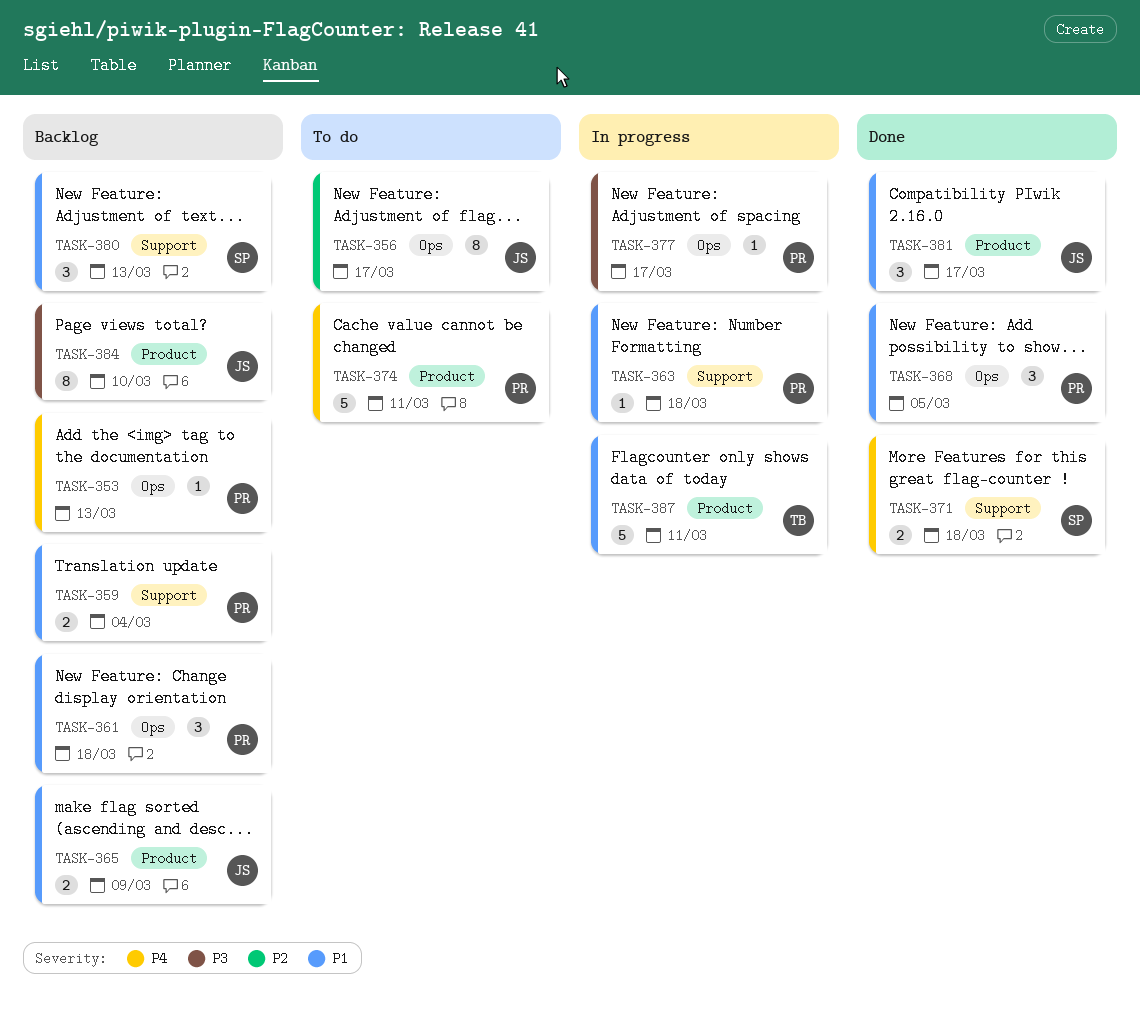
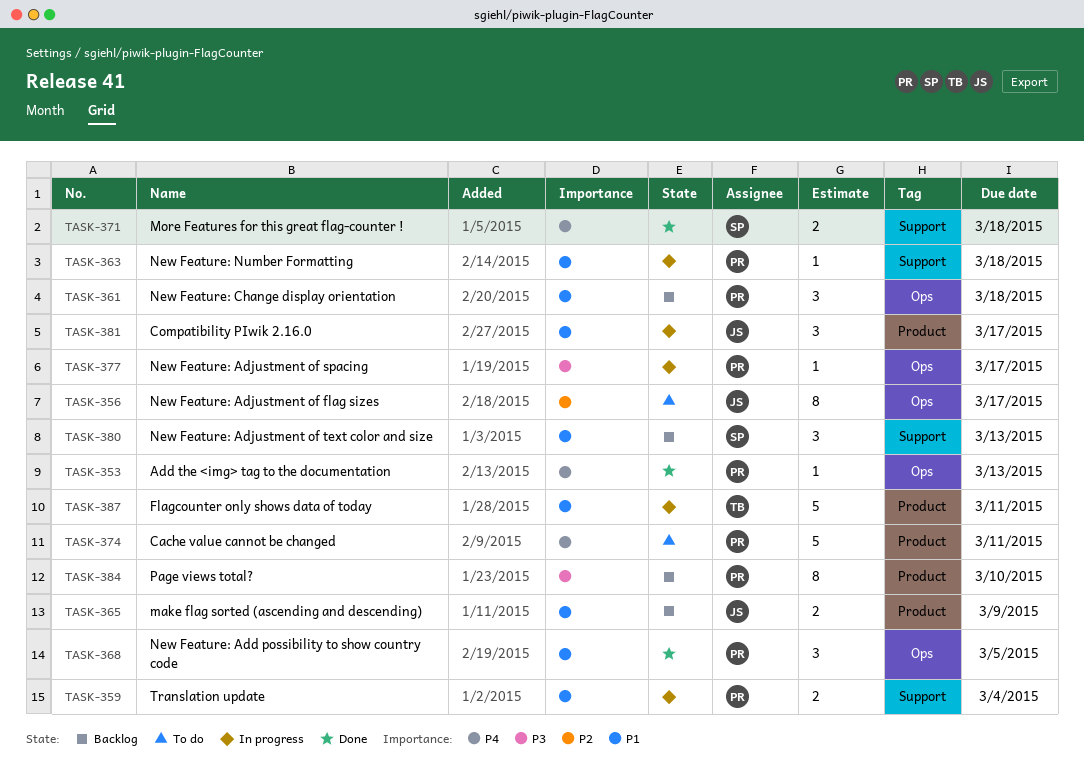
TASK-353, status: Backlog -> Done
TASK-359, status: Backlog -> In progress
TASK-381, status: Done -> In progress
TASK-384, owner: JS -> PR

